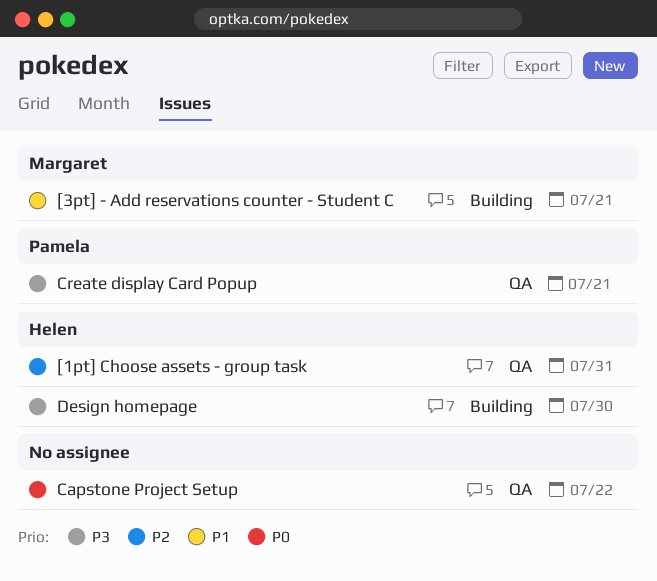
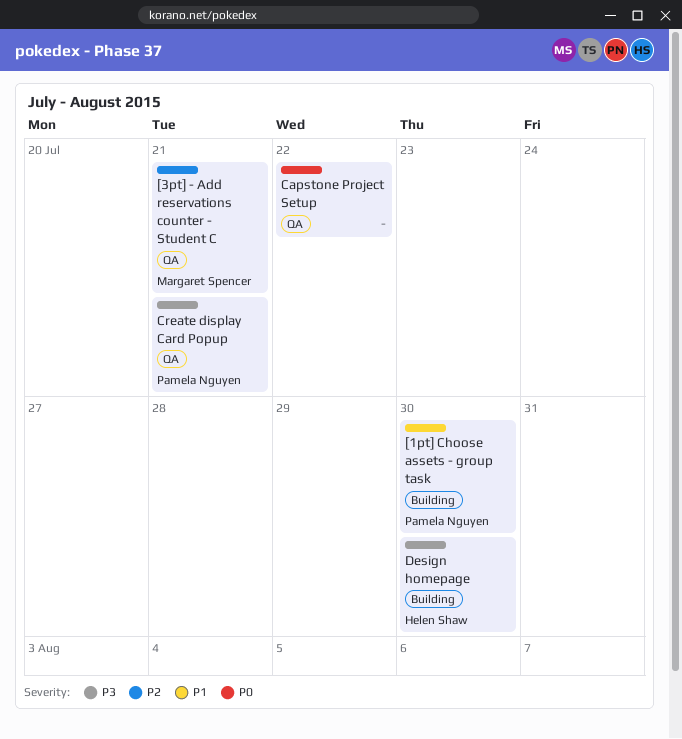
[1pt] Choose assets - group task, status: QA -> Building
[1pt] Choose assets - group task, owner: Helen Shaw -> Pamela Nguyen
[1pt] Choose assets - group task, priority: P2 -> P1
[1pt] Choose assets - group task, due: Jul 31 -> Jul 30
[3pt] - Add reservations counter - Student C, status: Building -> QA
[3pt] - Add reservations counter - Student C, priority: P1 -> P2

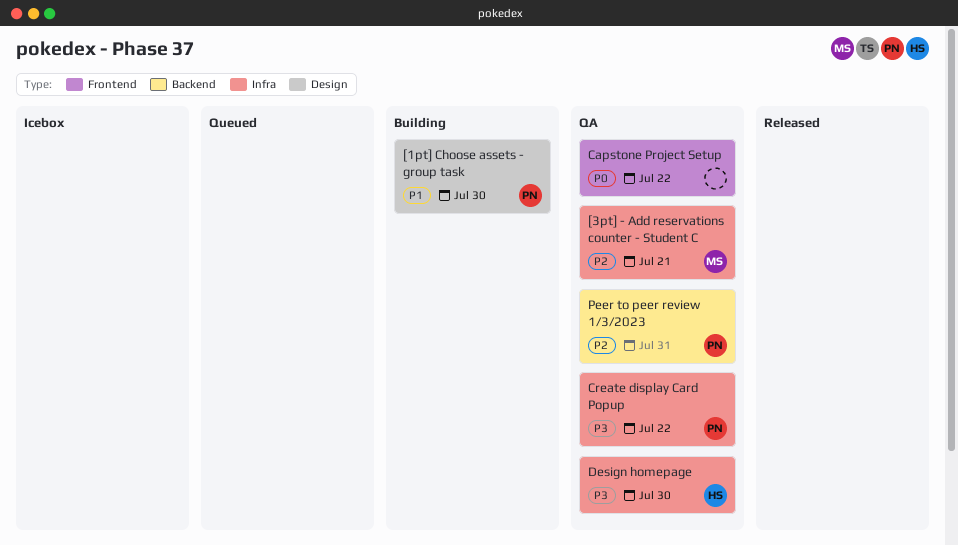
Create display Card Popup, due: Jul 21 -> Jul 22
Design homepage, status: Building -> QA
Peer to peer review 1/3/2023: none -> present

